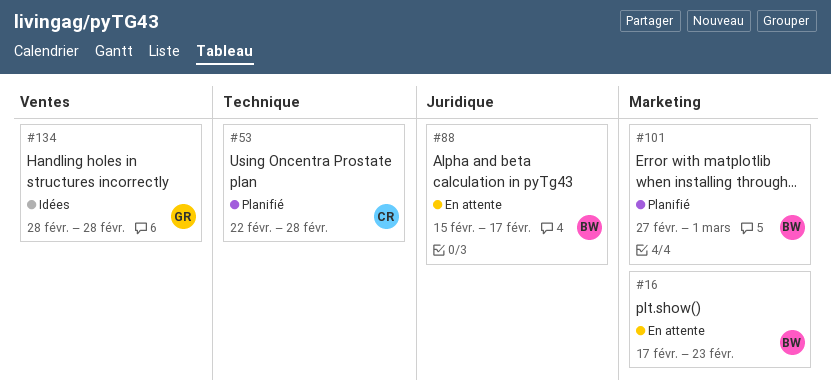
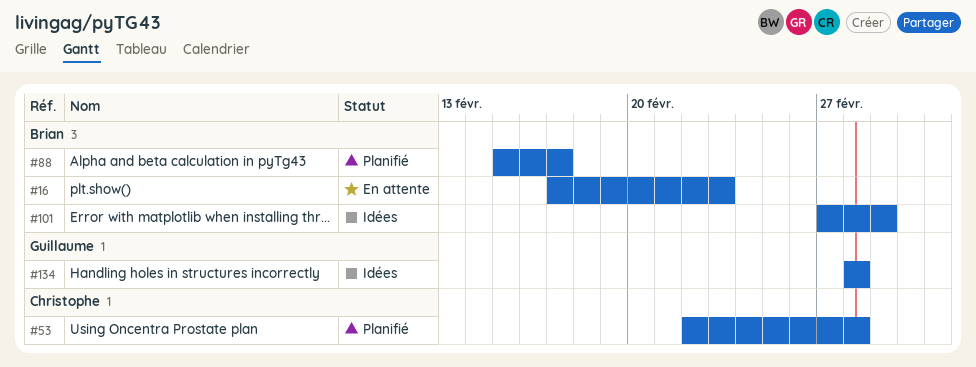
#88, status: En attente -> Planifié
#101, status: Planifié -> Idées

